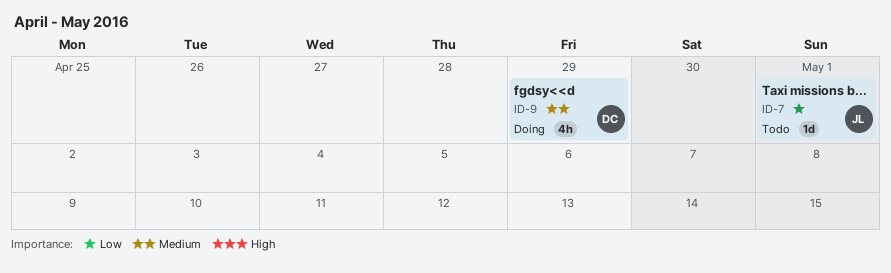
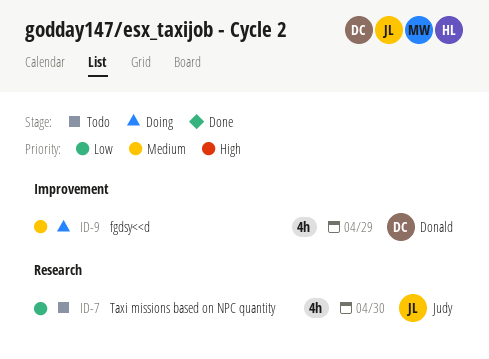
ID-7, estimate: 1d -> 4h
ID-7, due: May 1 -> Apr 30

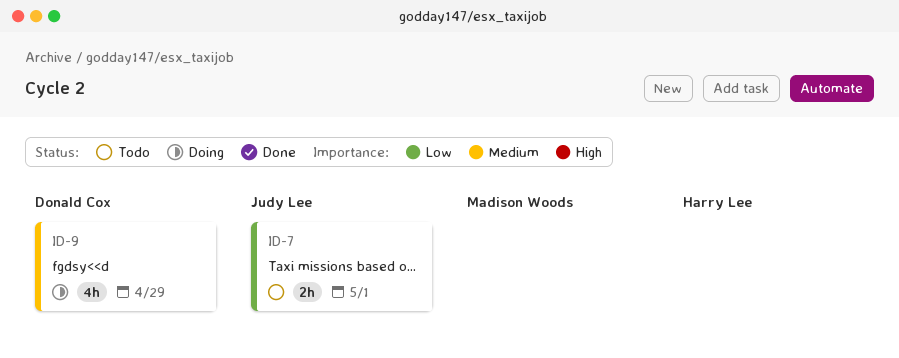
ID-7, estimate: 4h -> 2h
ID-7, due: Apr 30 -> May 1

